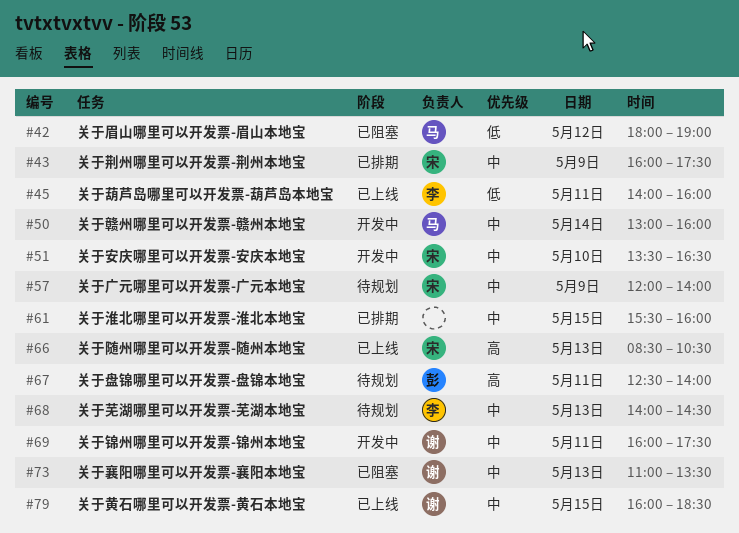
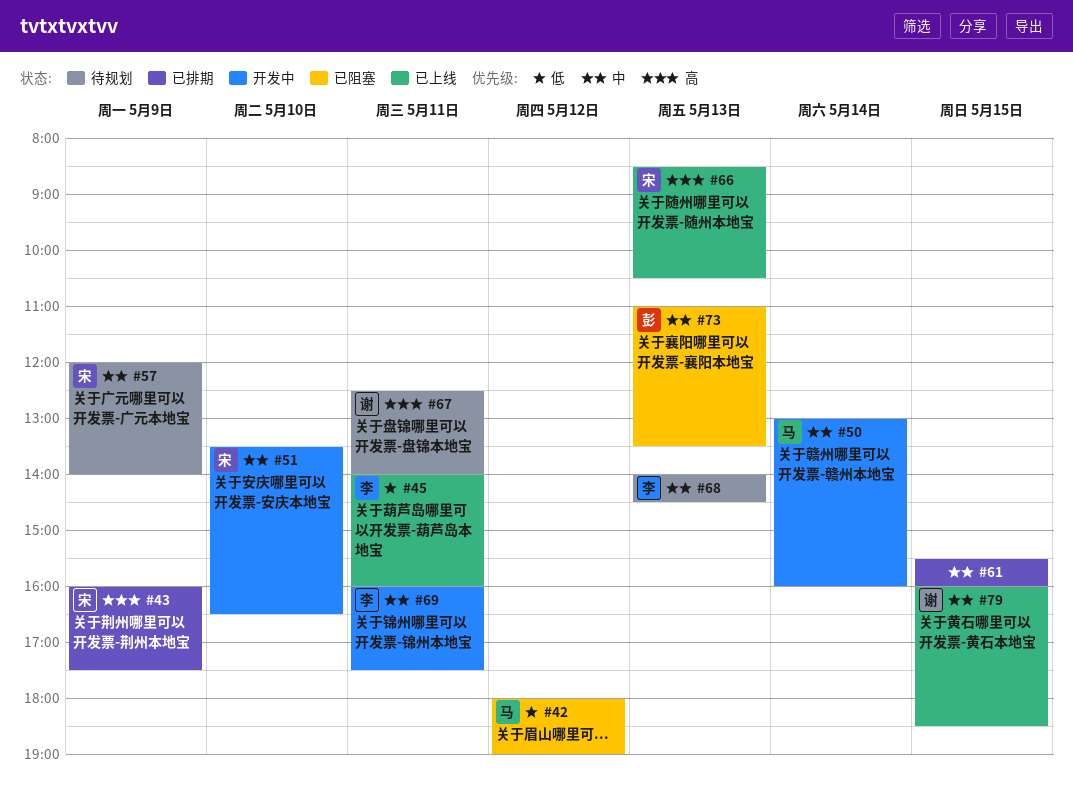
#43, priority: 中 -> 高
#67, owner: 彭 -> 谢
#69, owner: 谢 -> 李
#73, owner: 谢 -> 彭

